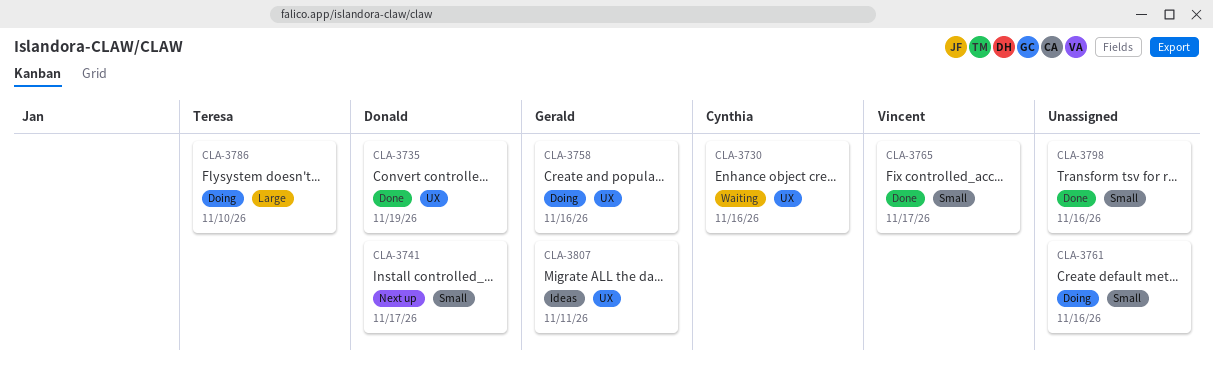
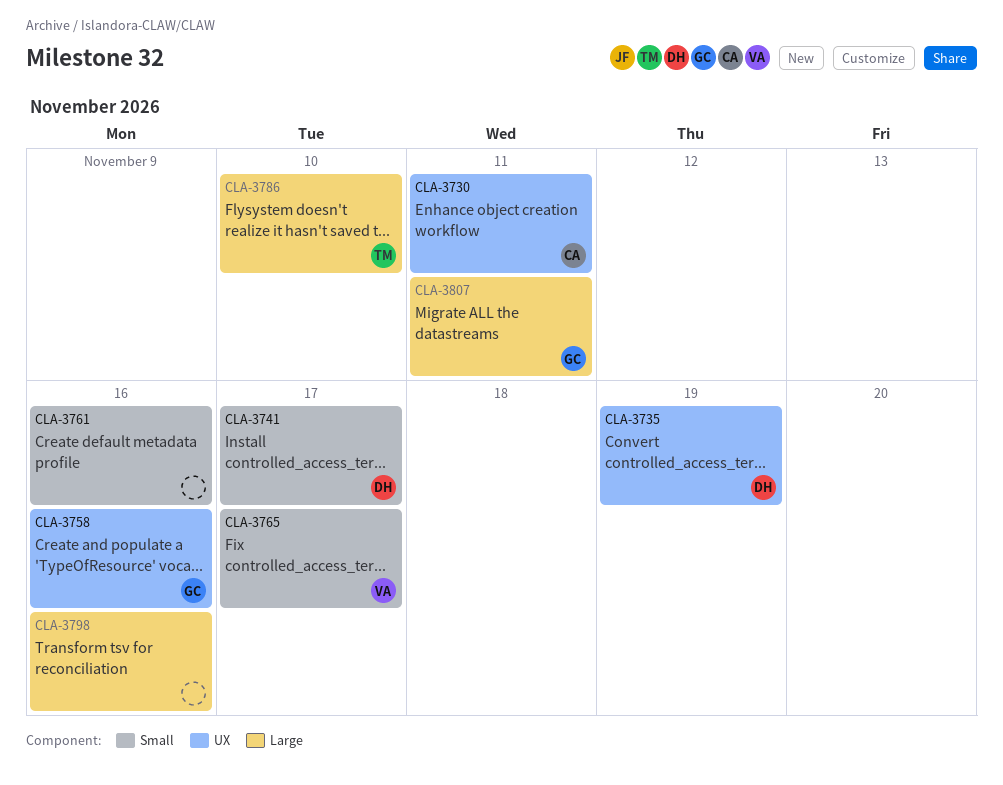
CLA-3730, due: Nov 16 -> Nov 11
CLA-3798, label: Small -> Large
CLA-3807, label: UX -> Large

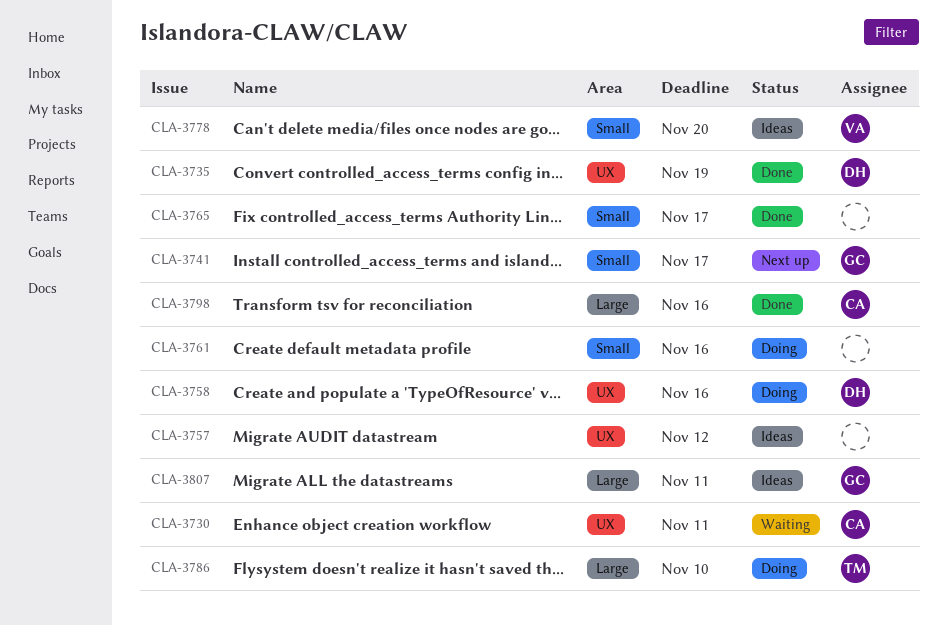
CLA-3741, owner: DH -> GC
CLA-3757: none -> present
CLA-3758, owner: GC -> DH
CLA-3765, owner: VA -> none
CLA-3778: none -> present
CLA-3798, owner: none -> CA

